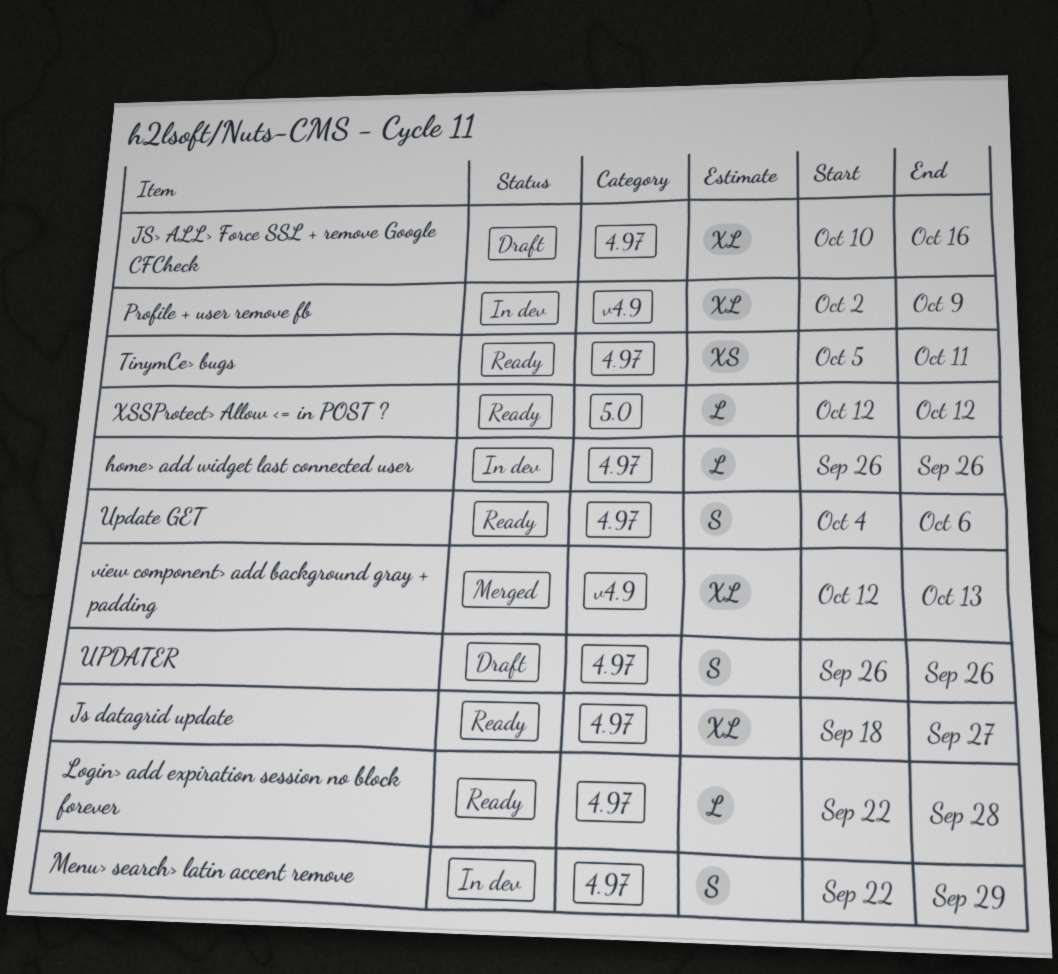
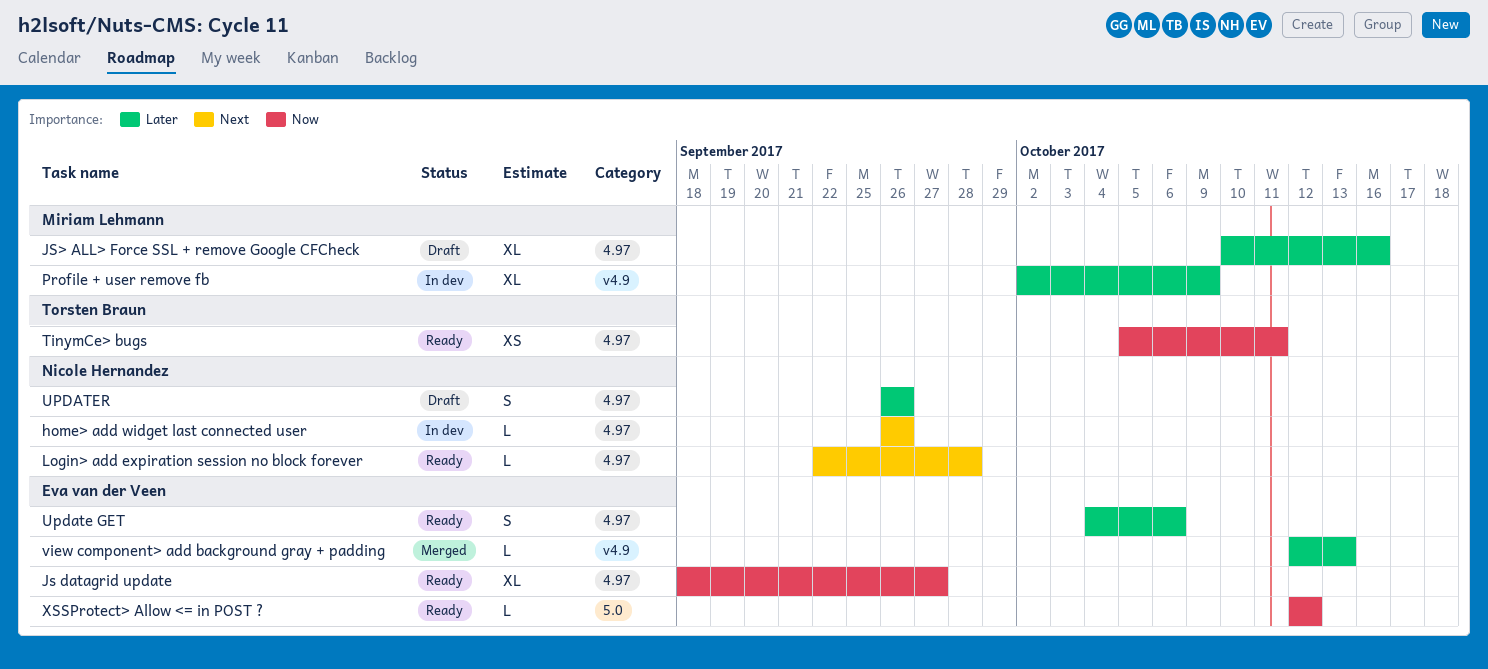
Menu> search> latin accent remove: present -> none
view component> add background gray + padding, estimate: XL -> L

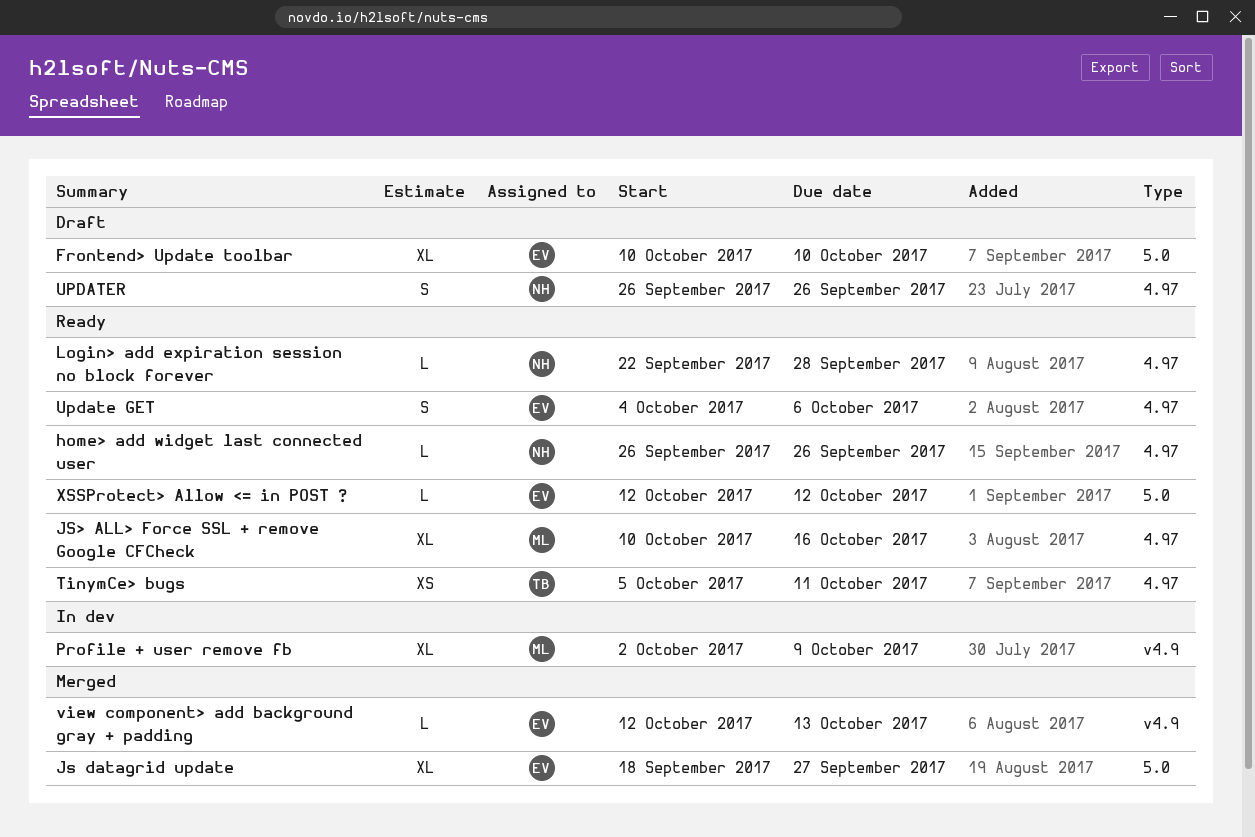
Frontend> Update toolbar: none -> present
home> add widget last connected user, status: In dev -> Ready
Js datagrid update, status: Ready -> Merged
Js datagrid update, label: 4.97 -> 5.0
JS> ALL> Force SSL + remove Google CFCheck, status: Draft -> Ready

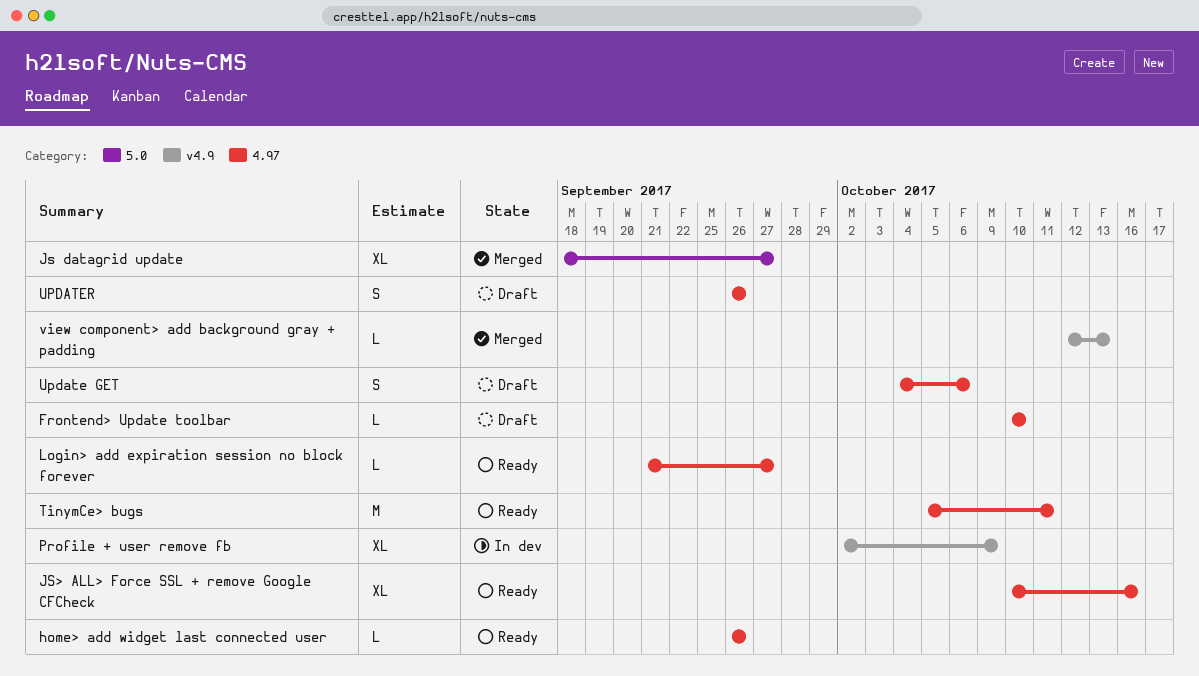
Frontend> Update toolbar, label: 5.0 -> 4.97
Frontend> Update toolbar, estimate: XL -> L
Login> add expiration session no block forever, start: Sep 22 -> Sep 21
Login> add expiration session no block forever, due: Sep 28 -> Sep 27
TinymCe> bugs, estimate: XS -> M
Update GET, status: Ready -> Draft
XSSProtect> Allow <= in POST ?: present -> none

